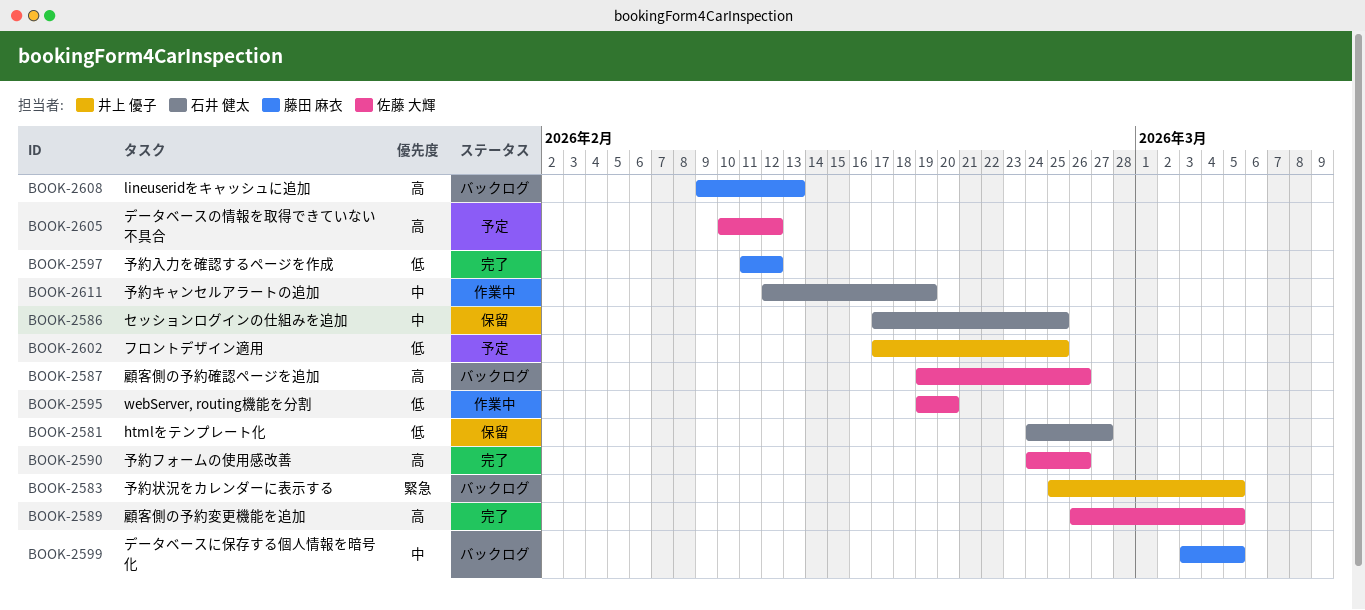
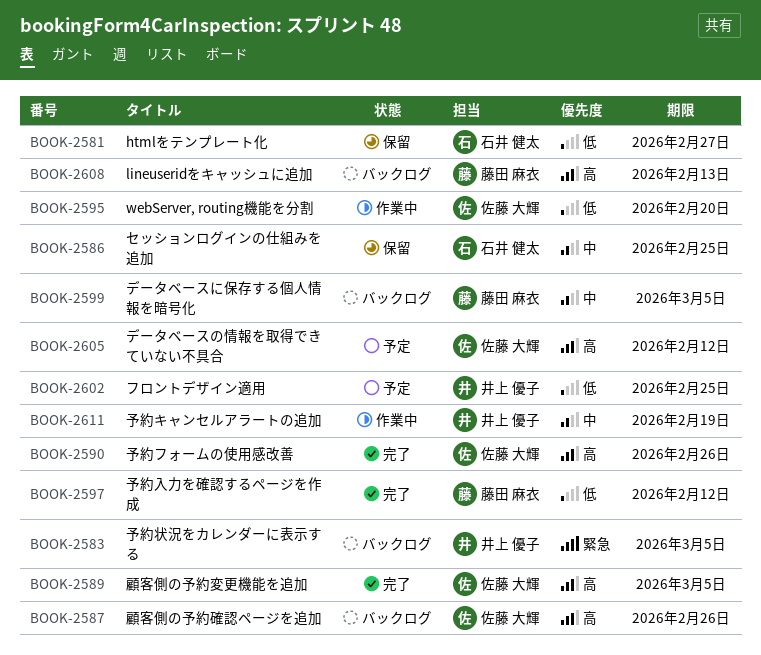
BOOK-2611, owner: 石井 健太 -> 井上 優子

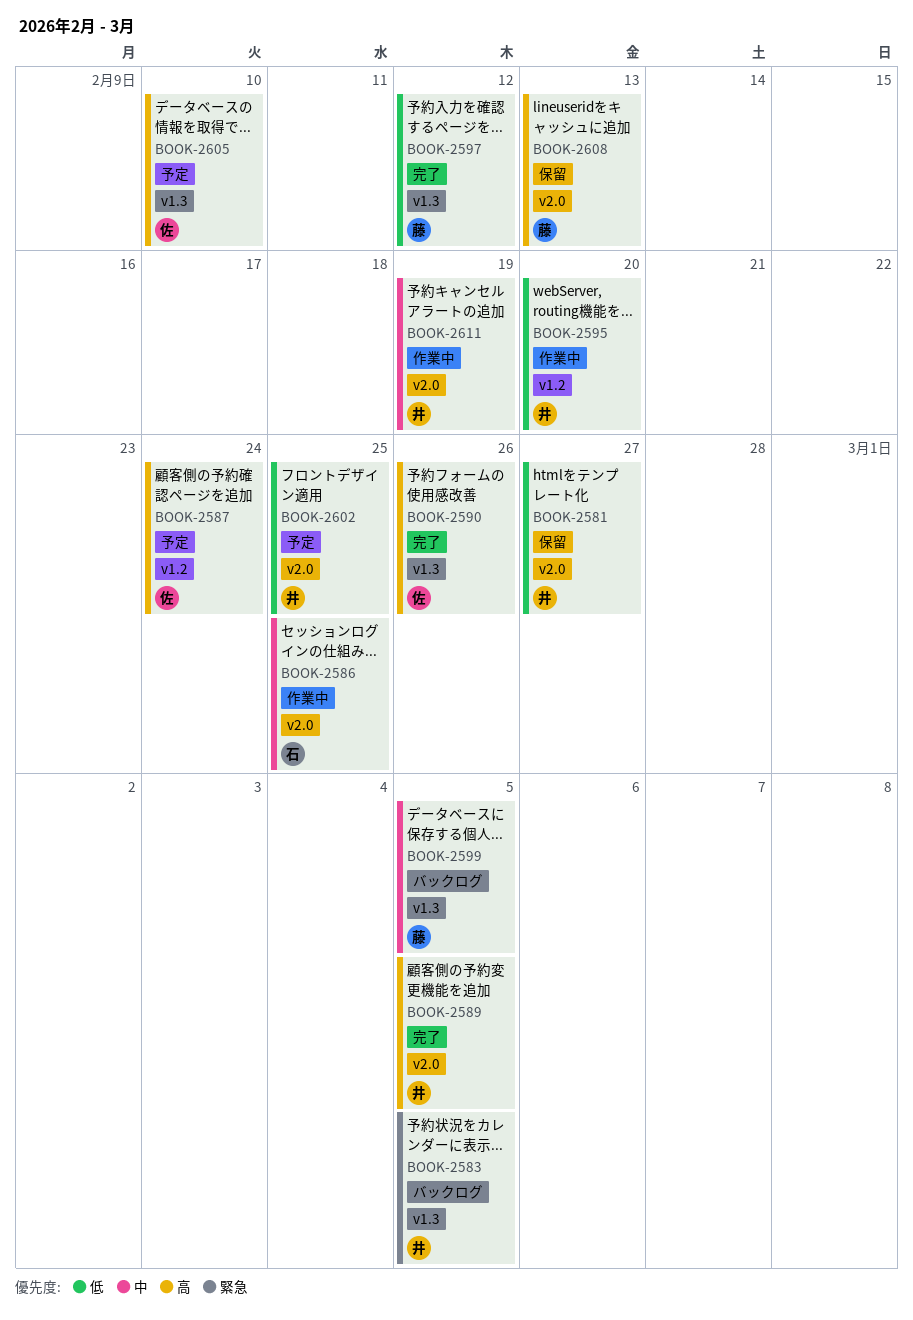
BOOK-2581, owner: 石井 健太 -> 井上 優子
BOOK-2586, status: 保留 -> 作業中
BOOK-2587, status: バックログ -> 予定
BOOK-2587, due: Feb 26 -> Feb 24
BOOK-2589, owner: 佐藤 大輝 -> 井上 優子
BOOK-2595, owner: 佐藤 大輝 -> 井上 優子
BOOK-2605, due: Feb 12 -> Feb 10
BOOK-2608, status: バックログ -> 保留

